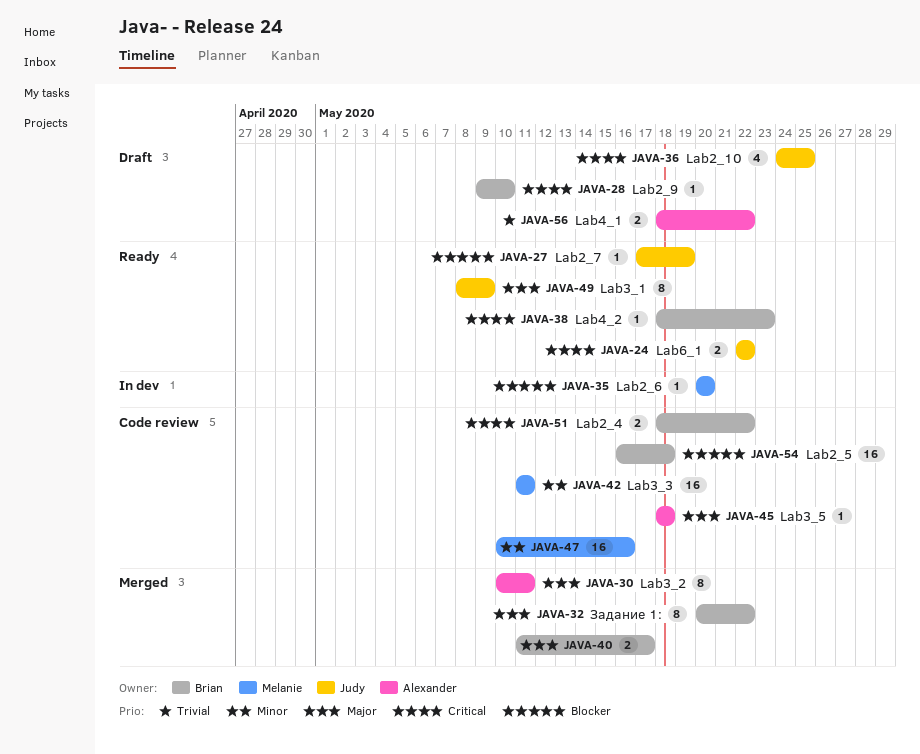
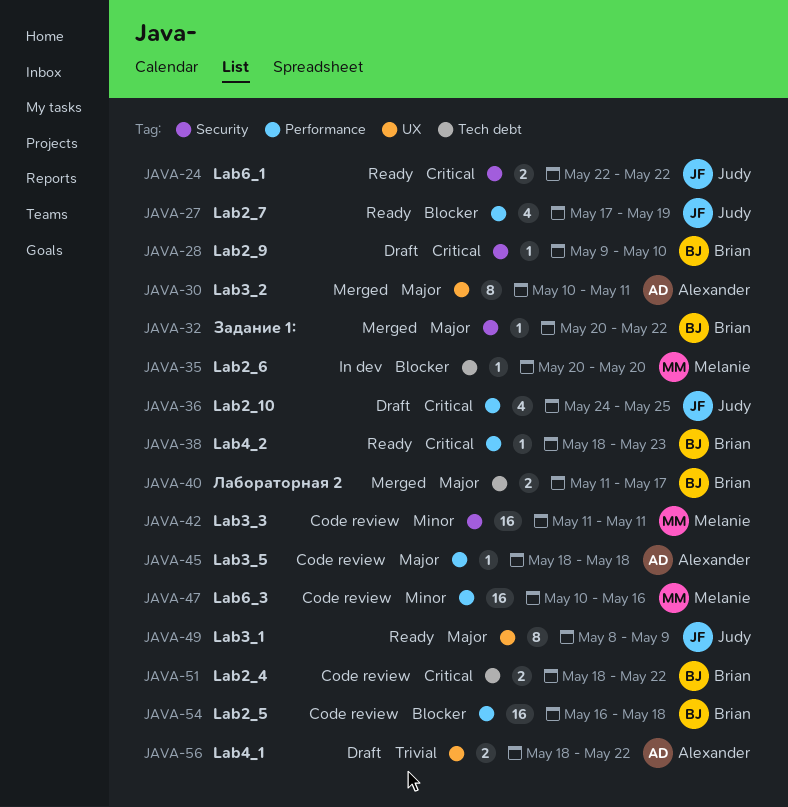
JAVA-27, estimate: 1 -> 4
JAVA-32, estimate: 8 -> 1

